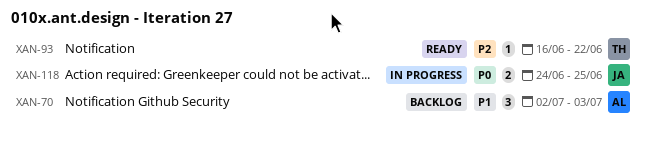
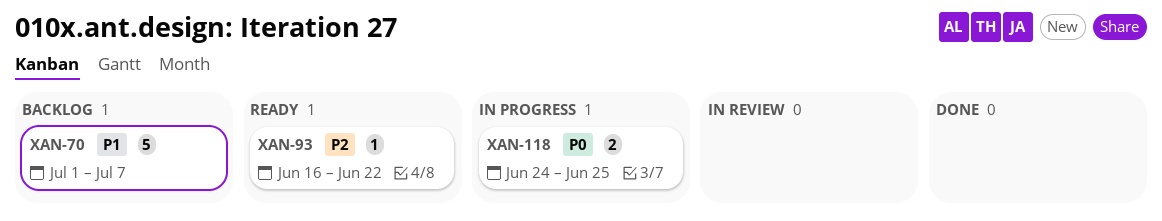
XAN-70, estimate: 3 -> 5
XAN-70, start: Jul 2 -> Jul 1
XAN-70, due: Jul 3 -> Jul 7

